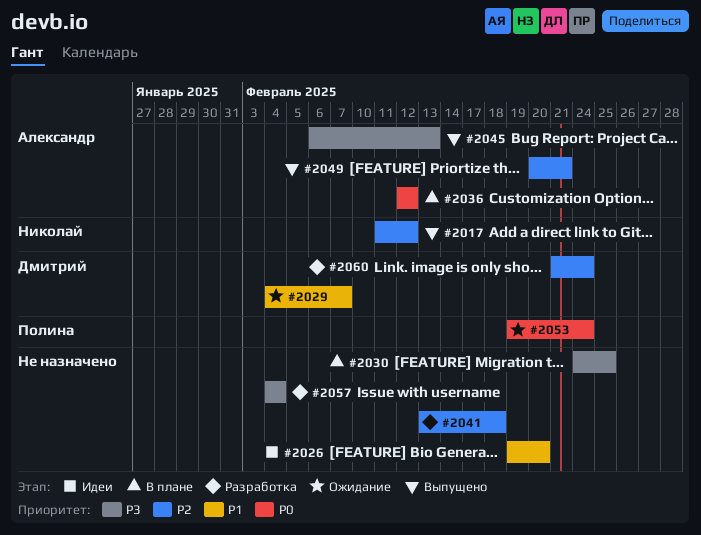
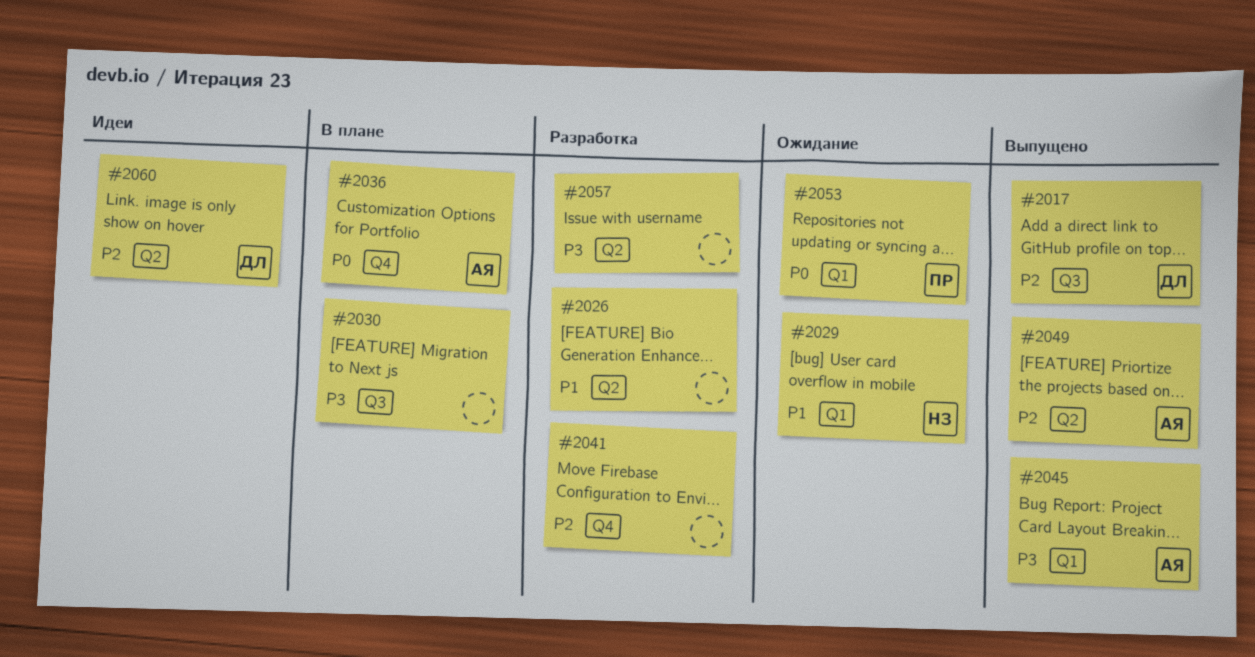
#2017, owner: Николай -> Дмитрий
#2026, status: Идеи -> Разработка
#2029, owner: Дмитрий -> Николай
#2060, status: Разработка -> Идеи

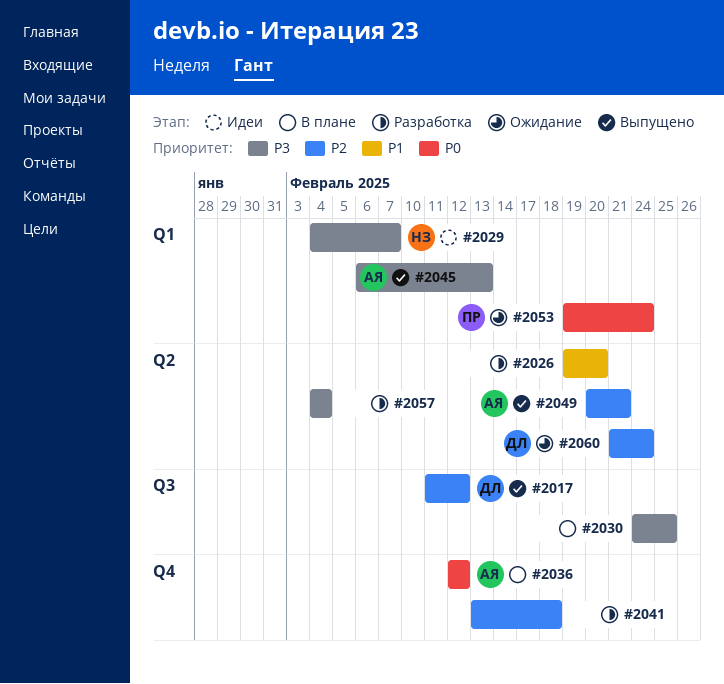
#2029, status: Ожидание -> Идеи
#2029, priority: P1 -> P3
#2060, status: Идеи -> Ожидание

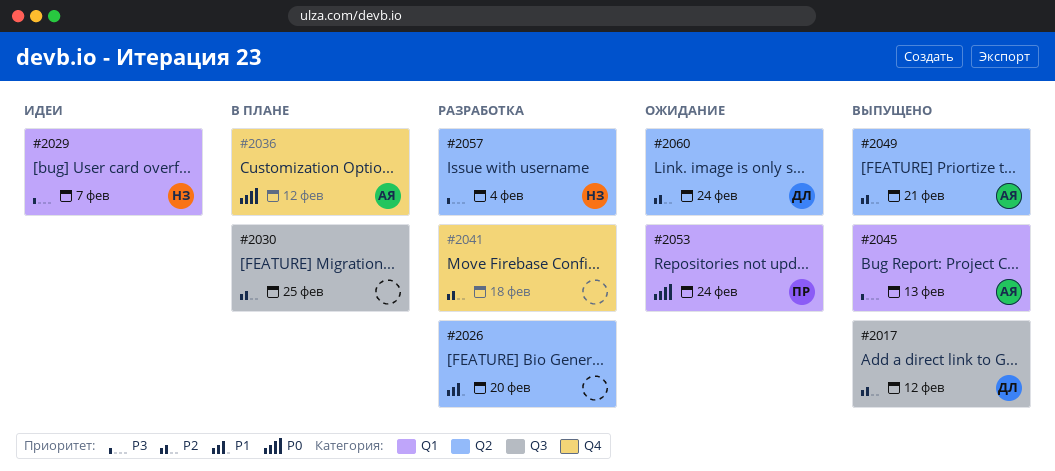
#2030, priority: P3 -> P2
#2057, owner: none -> НЗ

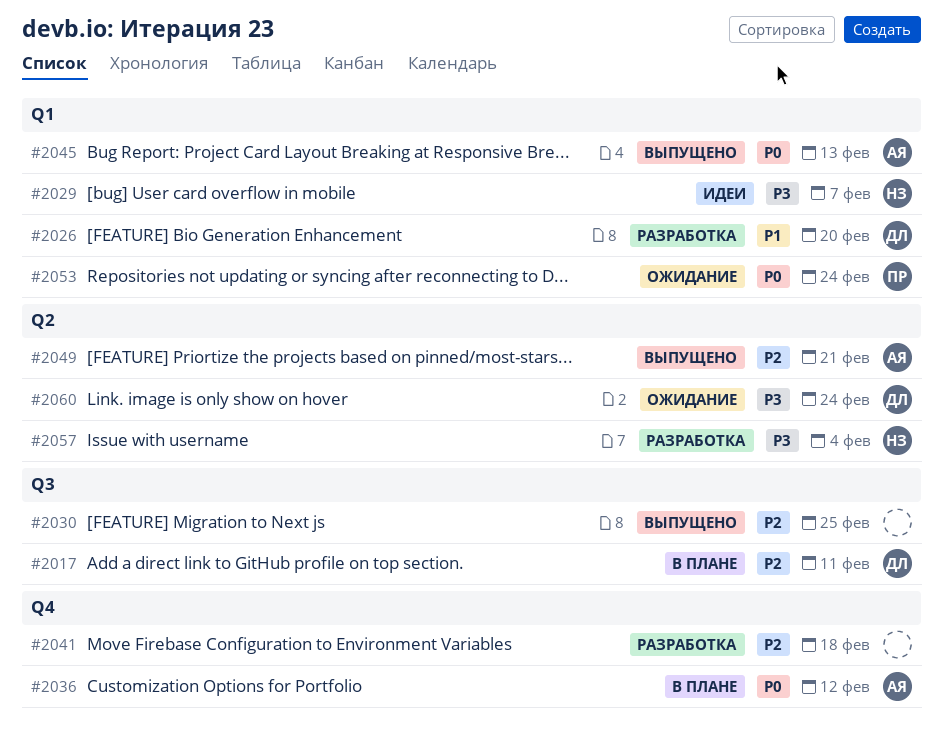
#2017, status: Выпущено -> В плане
#2017, due: Feb 12 -> Feb 11
#2026, owner: none -> ДЛ
#2026, label: Q2 -> Q1
#2030, status: В плане -> Выпущено
#2045, priority: P3 -> P0
#2060, priority: P2 -> P3

